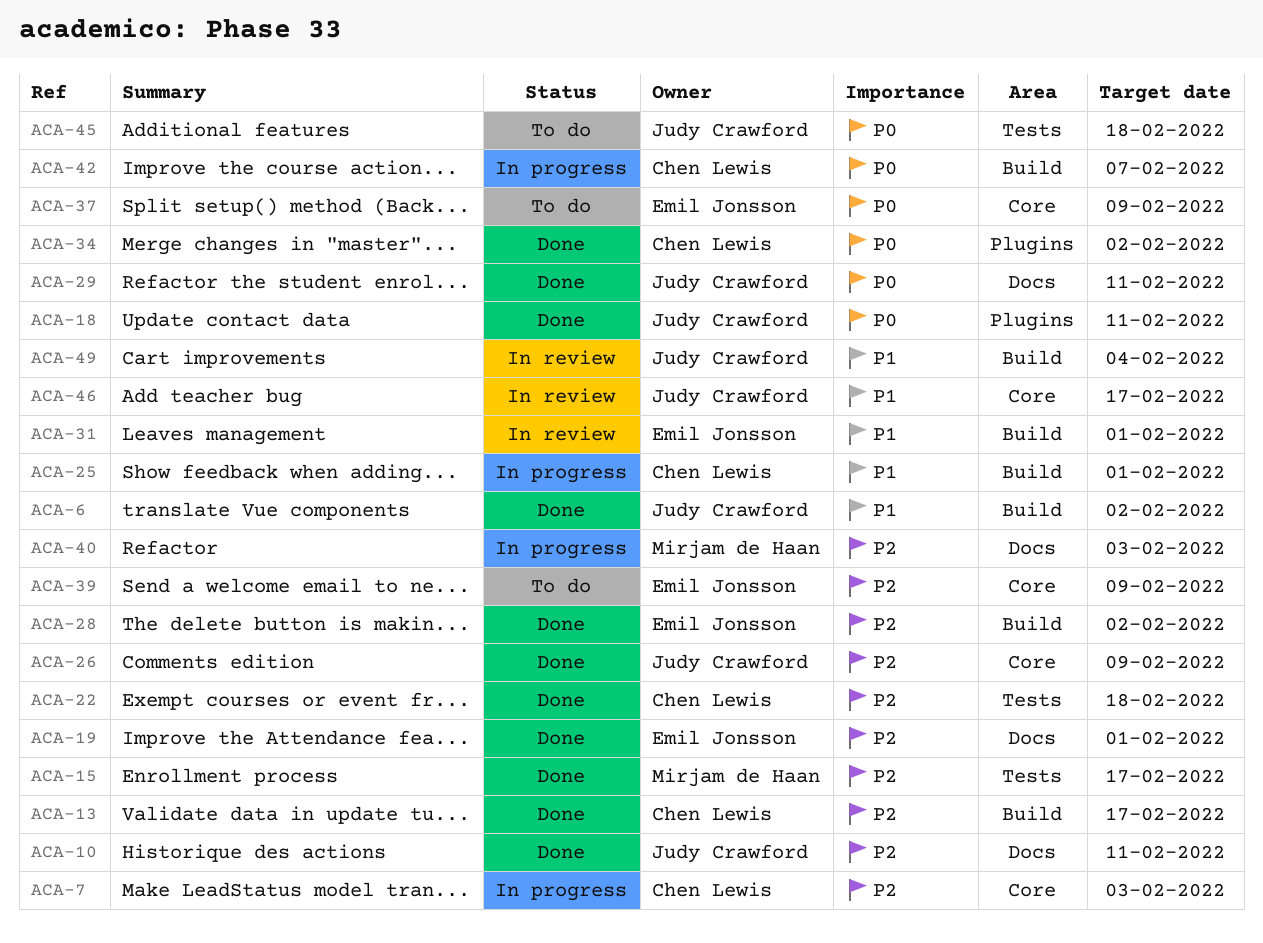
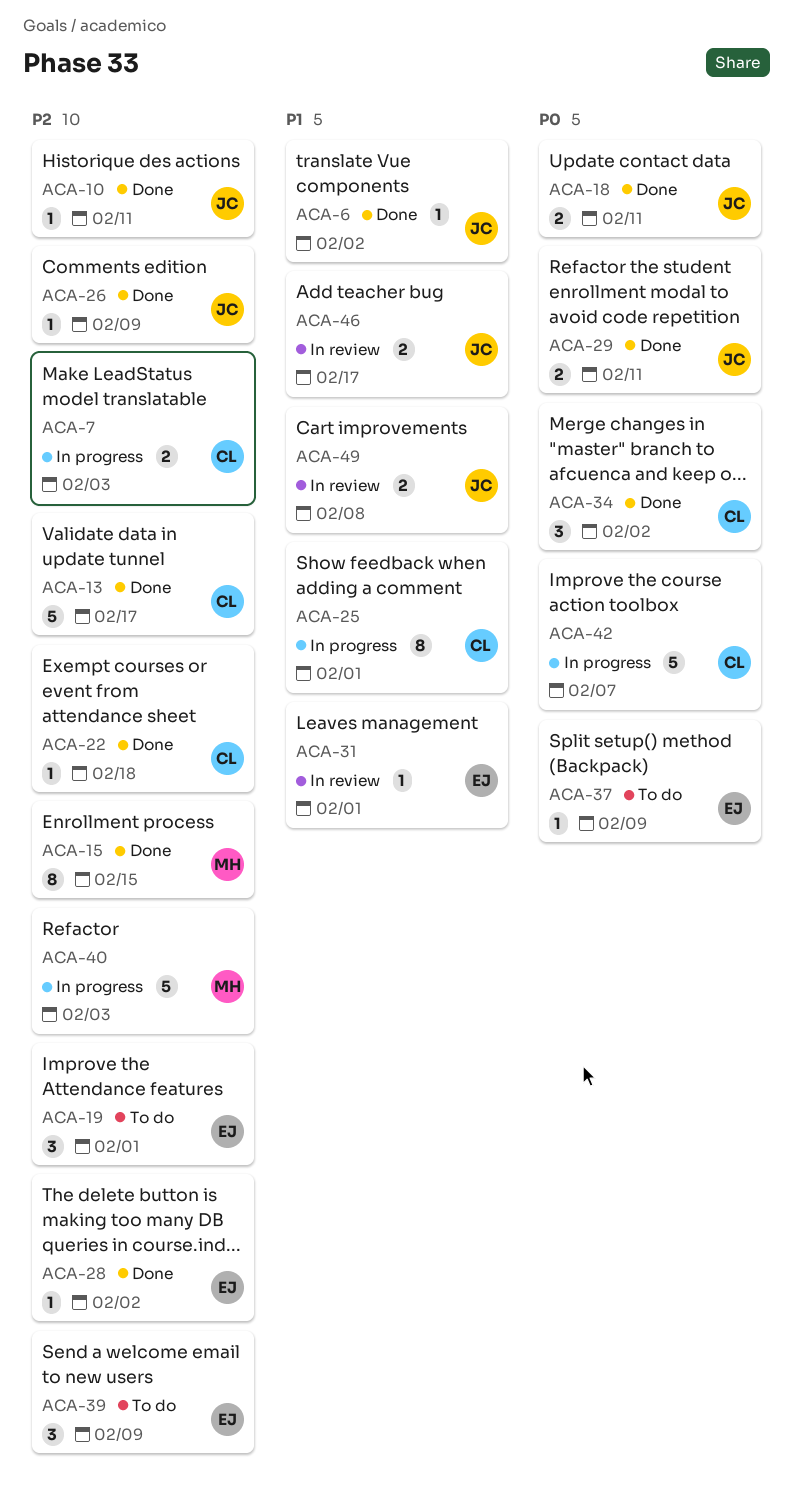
ACA-15, due: Feb 17 -> Feb 15
ACA-19, status: Done -> To do
ACA-45: present -> none
ACA-49, due: Feb 4 -> Feb 8

